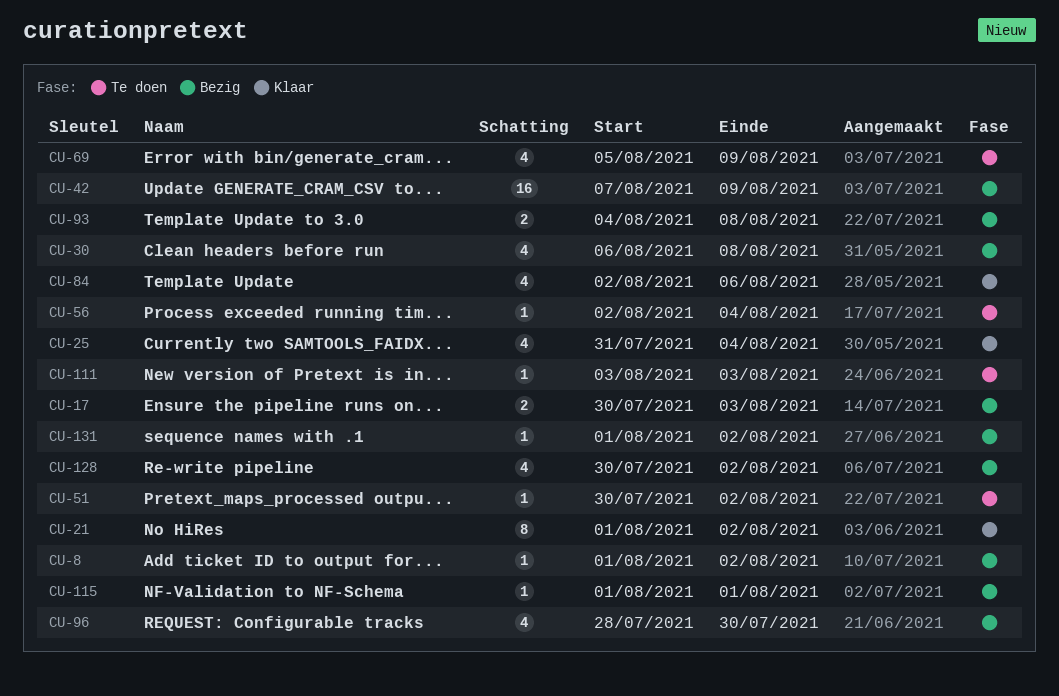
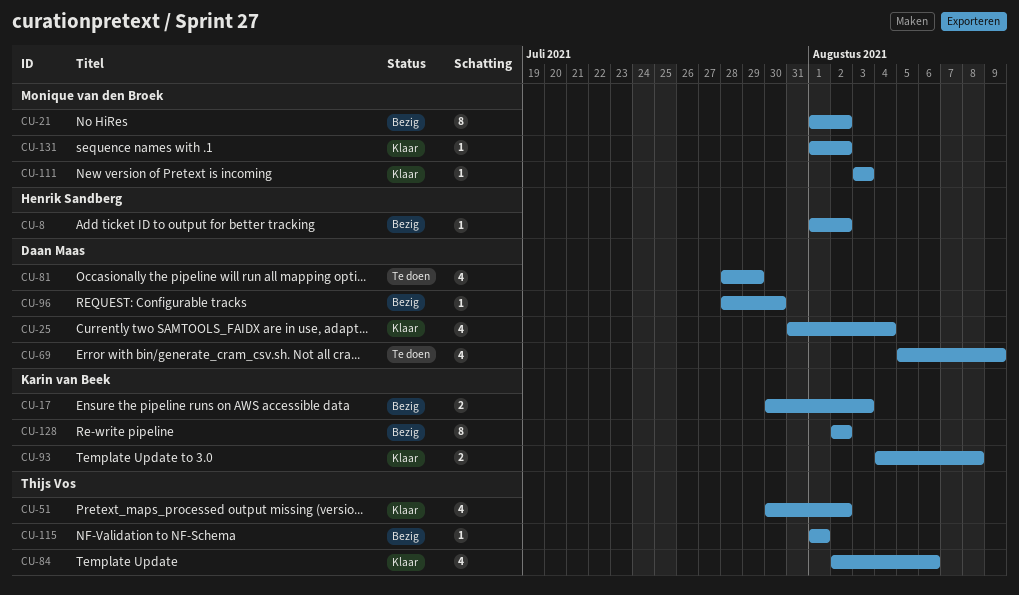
CU-21, status: Klaar -> Bezig
CU-30: present -> none
CU-42: present -> none
CU-51, status: Te doen -> Klaar
CU-51, estimate: 1 -> 4
CU-56: present -> none
CU-81: none -> present
CU-93, status: Bezig -> Klaar
CU-96, estimate: 4 -> 1
CU-111, status: Te doen -> Klaar
CU-128, estimate: 4 -> 8
CU-128, start: Jul 30 -> Aug 2
CU-131, status: Bezig -> Klaar

